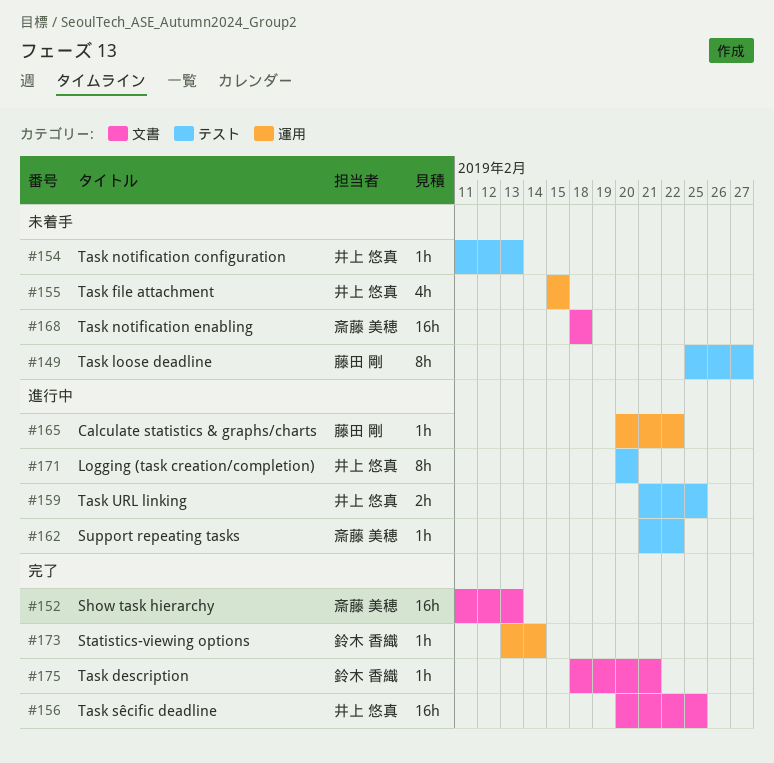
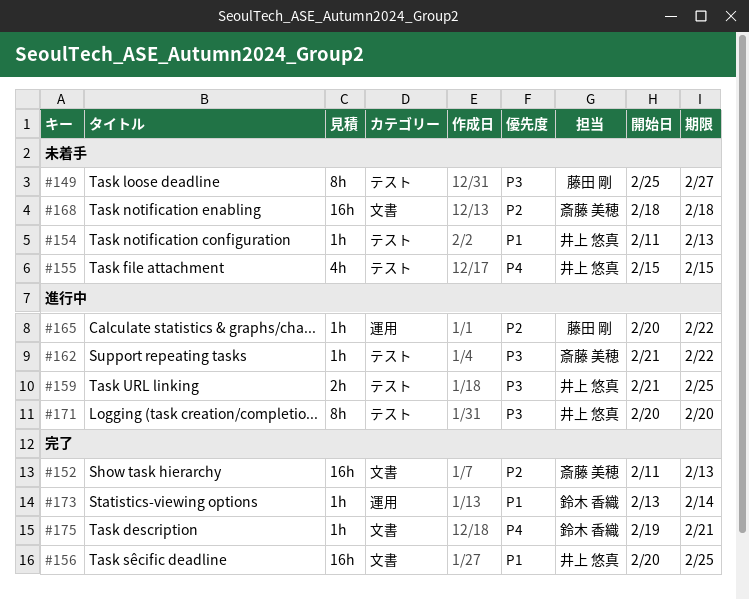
#155, label: 運用 -> テスト
#175, start: Feb 18 -> Feb 19

